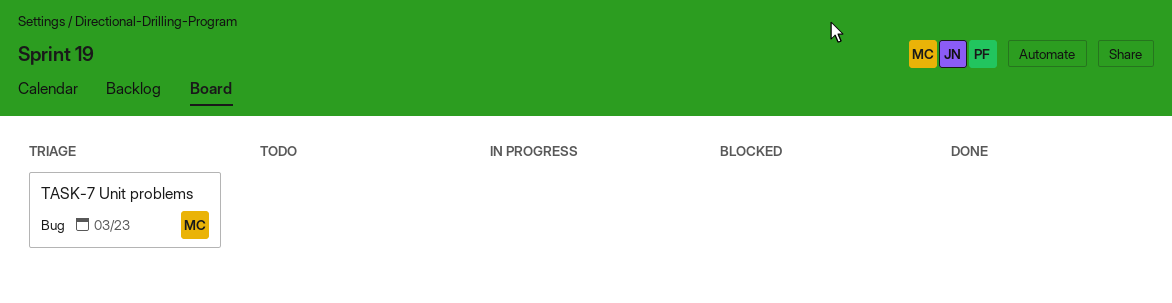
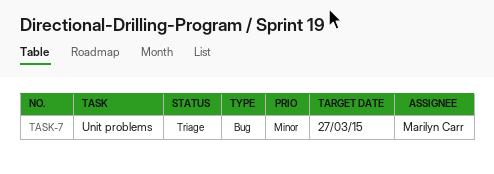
TASK-7, due: Mar 23 -> Mar 27

